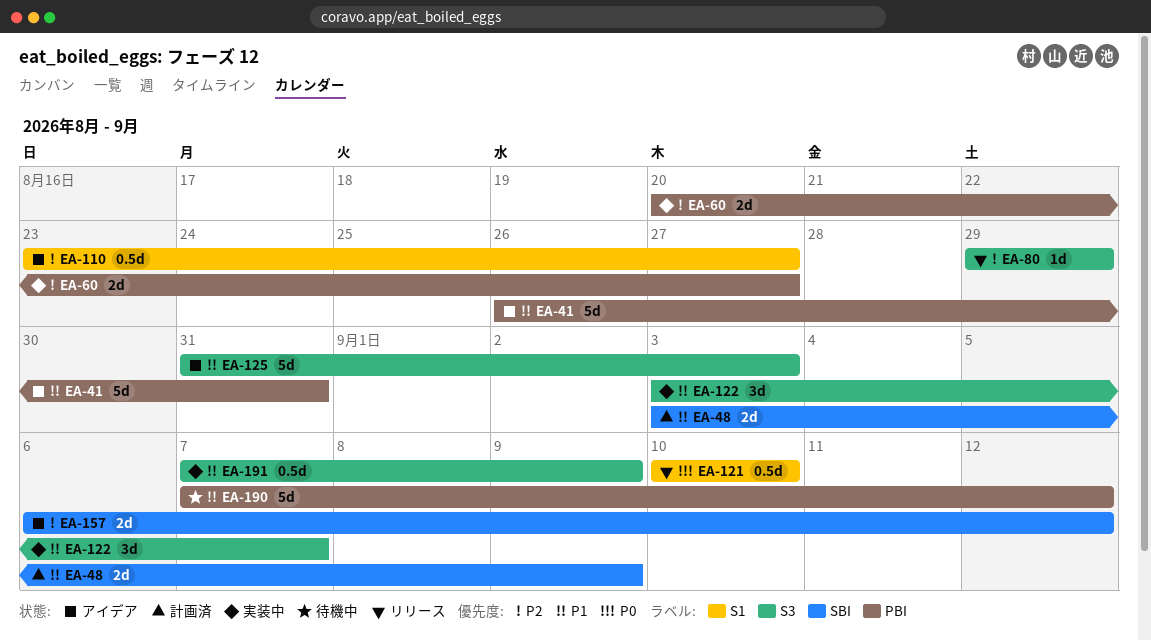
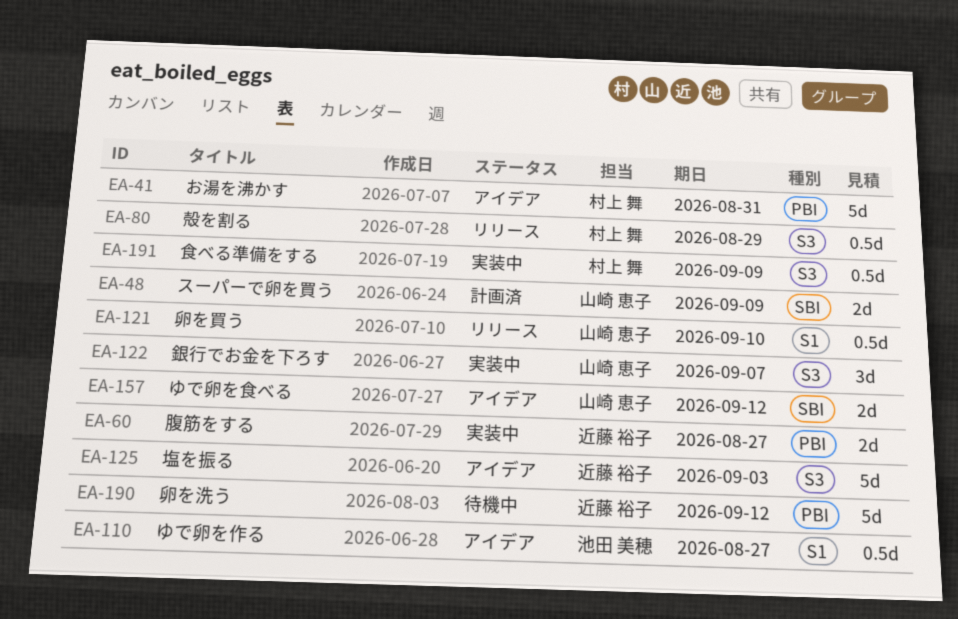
EA-80, estimate: 1d -> 0.5d

